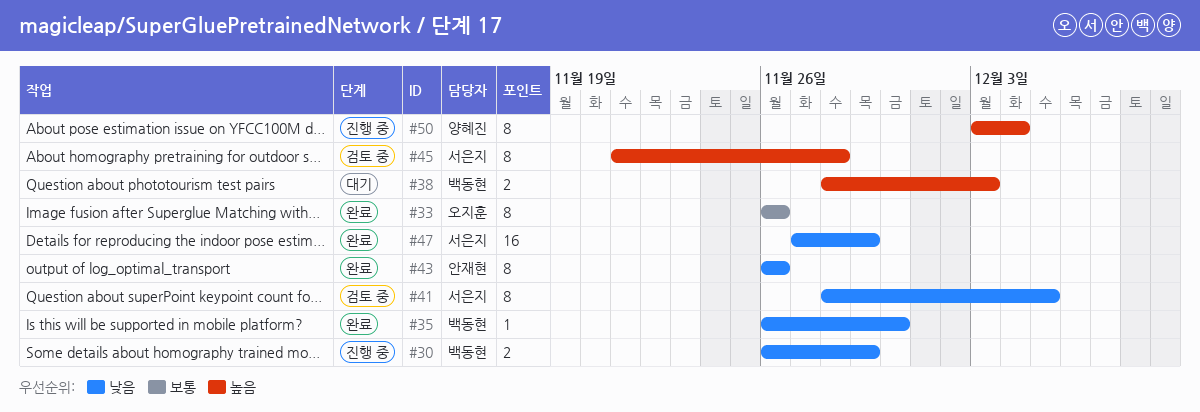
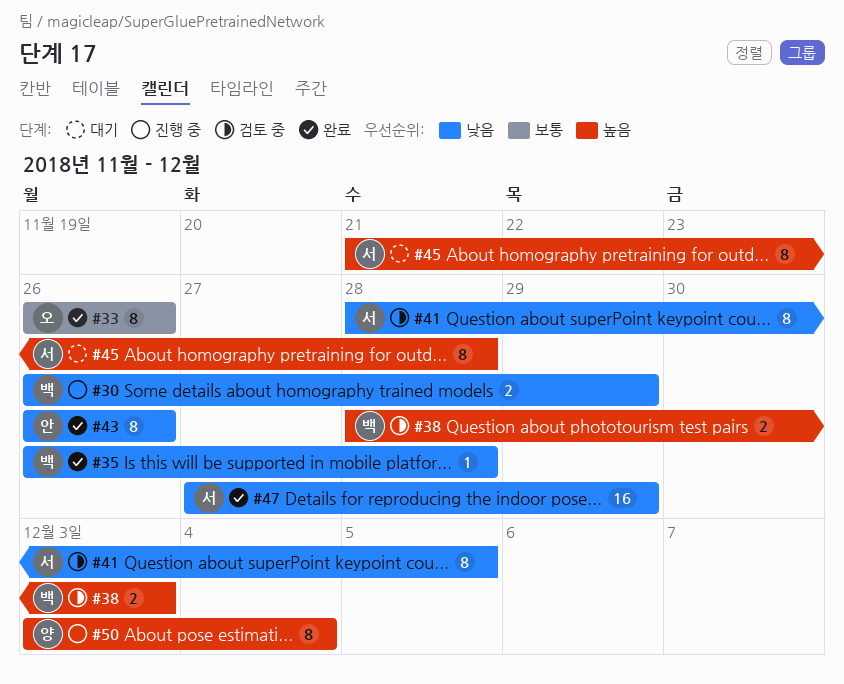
#35, due: Nov 30 -> Nov 28
#38, status: 대기 -> 검토 중
#45, status: 검토 중 -> 대기

